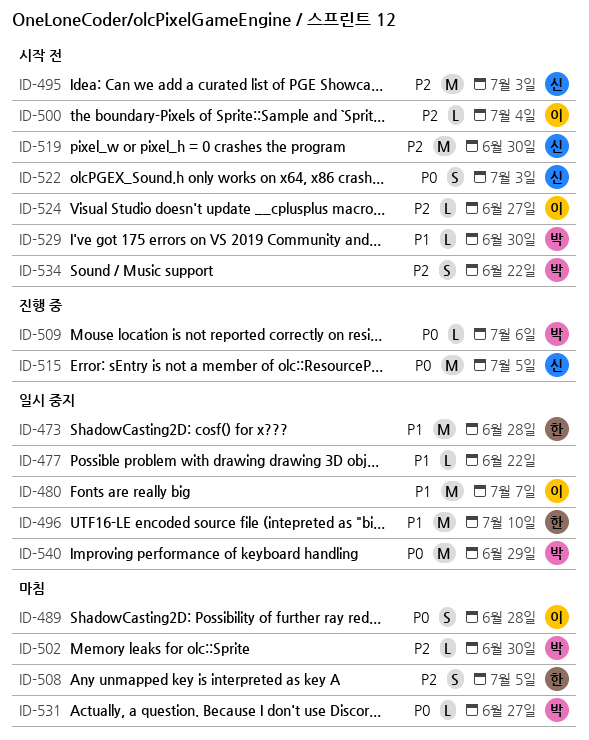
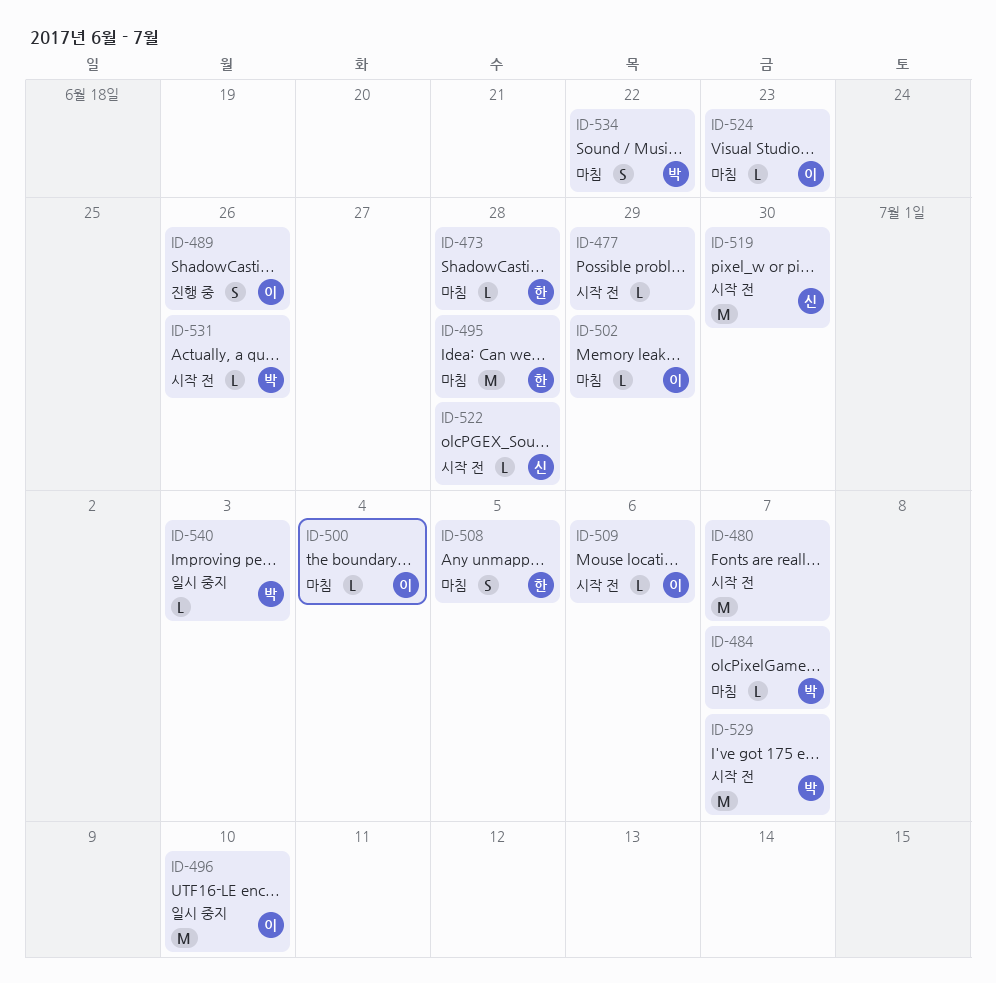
ID-473, status: 일시 중지 -> 마침
ID-473, estimate: M -> L
ID-477, status: 일시 중지 -> 시작 전
ID-477, due: Jun 22 -> Jun 29
ID-480, status: 일시 중지 -> 시작 전
ID-480, owner: 이 -> none
ID-484: none -> present
ID-489, status: 마침 -> 진행 중
ID-489, due: Jun 28 -> Jun 26
ID-495, status: 시작 전 -> 마침
ID-495, owner: 신 -> 한
ID-495, due: Jul 3 -> Jun 28
ID-496, owner: 한 -> 이
ID-500, status: 시작 전 -> 마침
ID-502, owner: 박 -> 이
ID-502, due: Jun 30 -> Jun 29
ID-509, status: 진행 중 -> 시작 전
ID-509, owner: 박 -> 이
ID-515: present -> none
ID-522, estimate: S -> L
ID-522, due: Jul 3 -> Jun 28
ID-524, status: 시작 전 -> 마침
ID-524, due: Jun 27 -> Jun 23
ID-529, estimate: L -> M
ID-529, due: Jun 30 -> Jul 7
ID-531, status: 마침 -> 시작 전
ID-531, due: Jun 27 -> Jun 26
ID-534, status: 시작 전 -> 마침
ID-540, estimate: M -> L
ID-540, due: Jun 29 -> Jul 3

